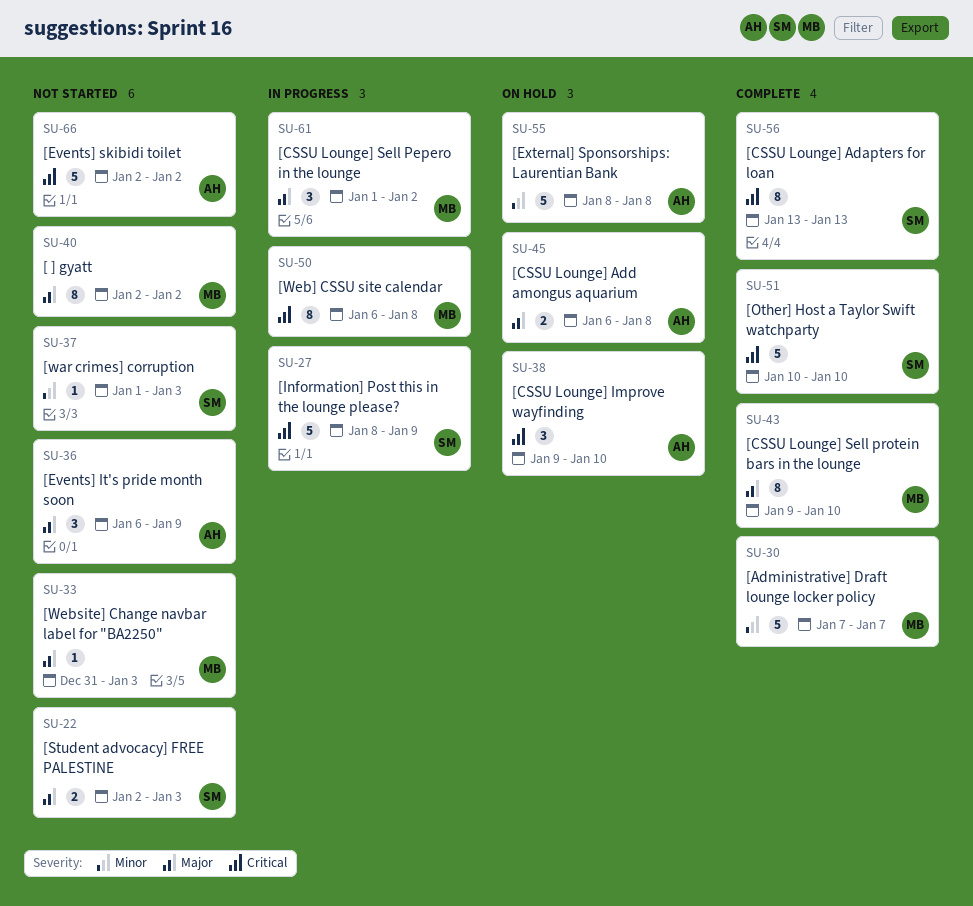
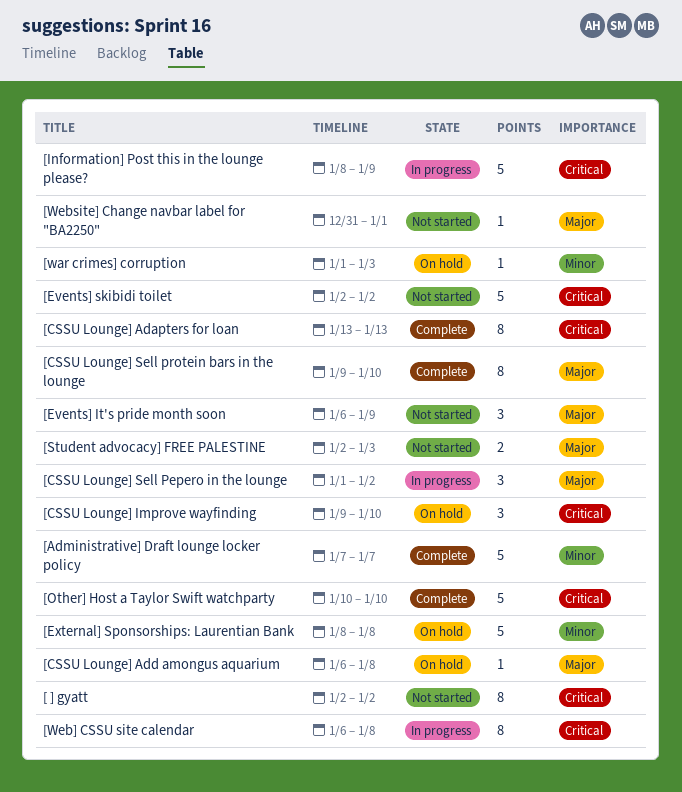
[ ] gyatt, priority: Major -> Critical
[CSSU Lounge] Add amongus aquarium, estimate: 2 -> 1
[war crimes] corruption, status: Not started -> On hold
[Website] Change navbar label for "BA2250", due: Jan 3 -> Jan 1

